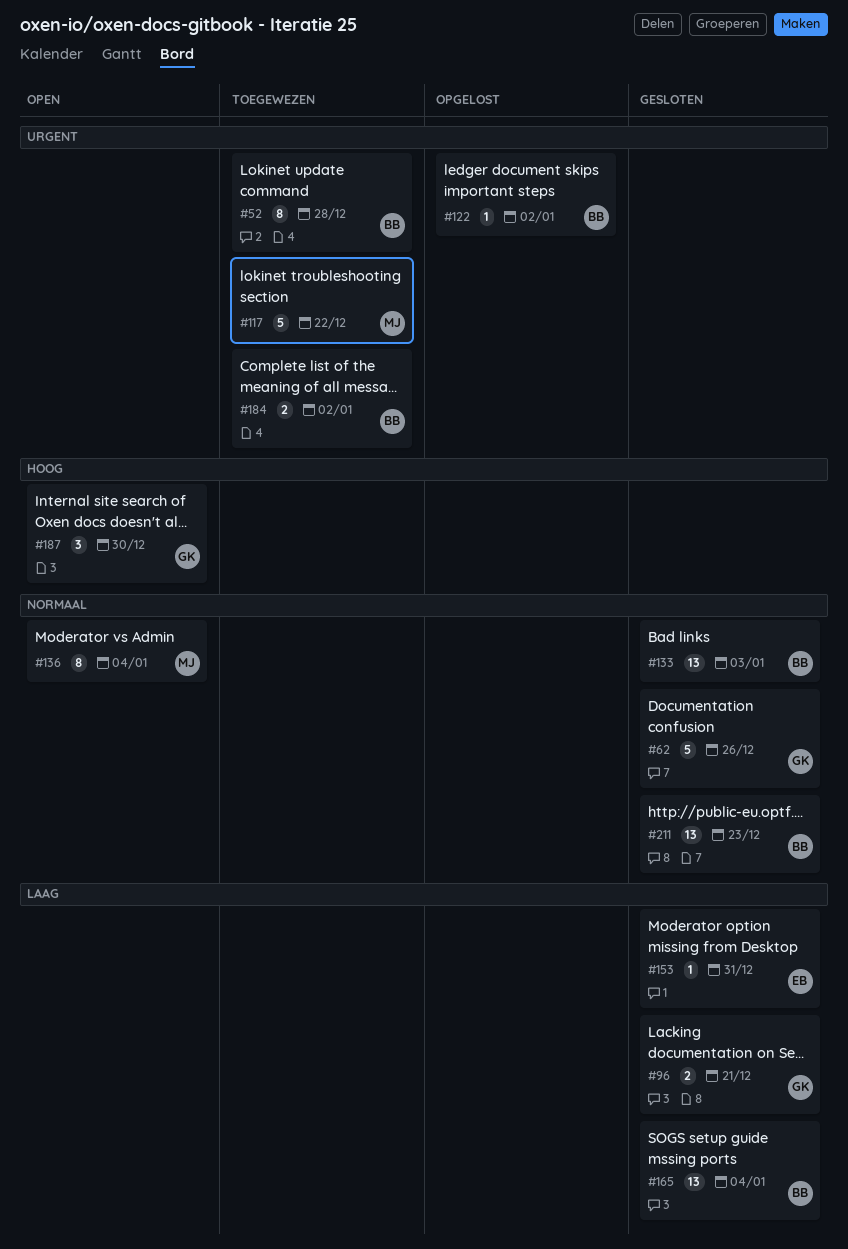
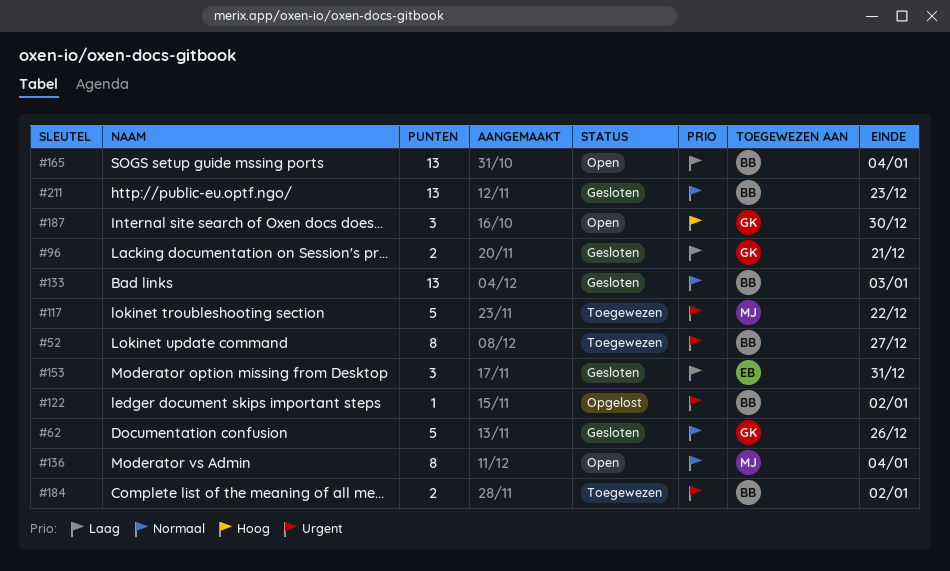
#52, due: Dec 28 -> Dec 27
#153, estimate: 1 -> 3
#165, status: Gesloten -> Open

